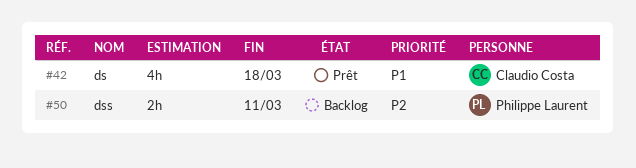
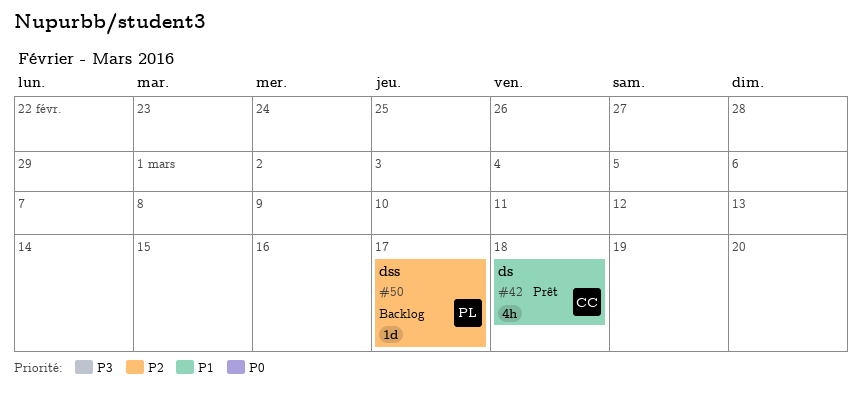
#50, estimate: 2h -> 1d
#50, due: Mar 11 -> Mar 17

